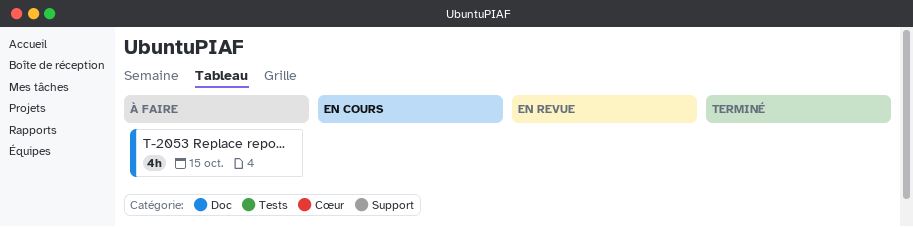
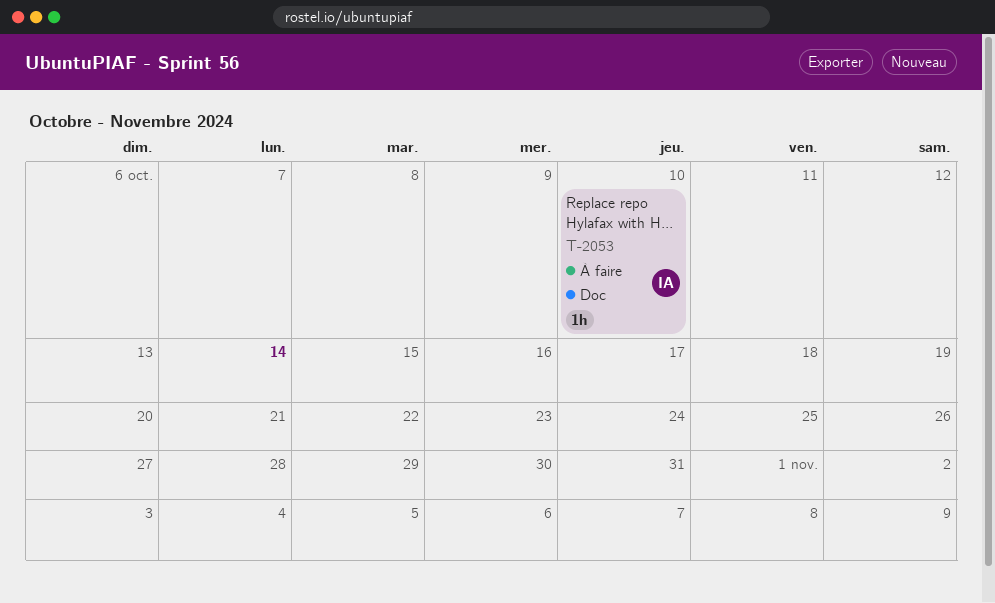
T-2053, estimate: 4h -> 1h
T-2053, due: Oct 15 -> Oct 10

